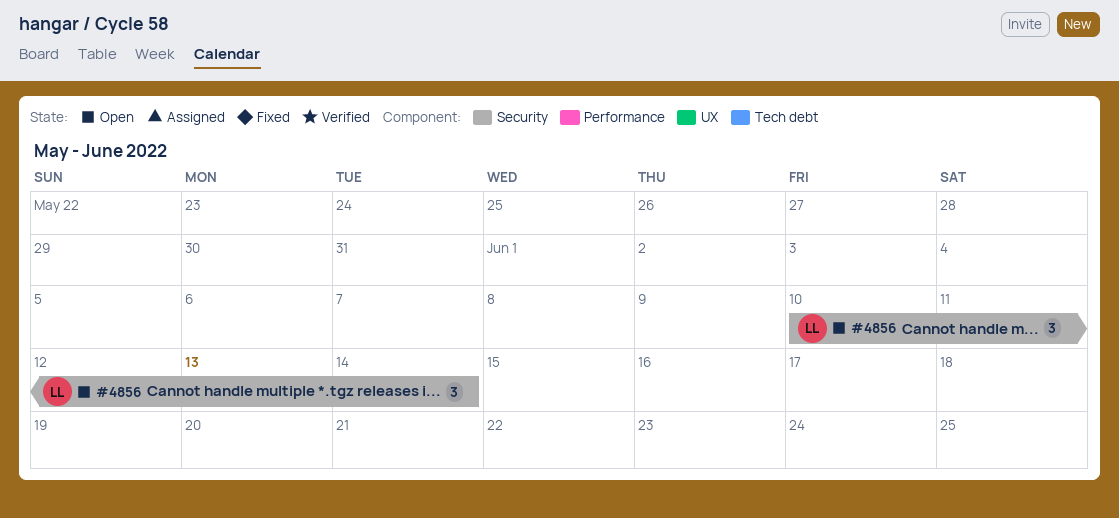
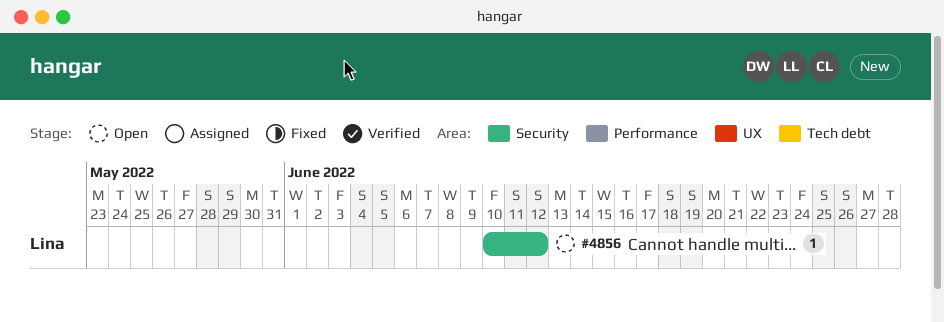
#4856, estimate: 3 -> 1
#4856, due: Jun 14 -> Jun 12

